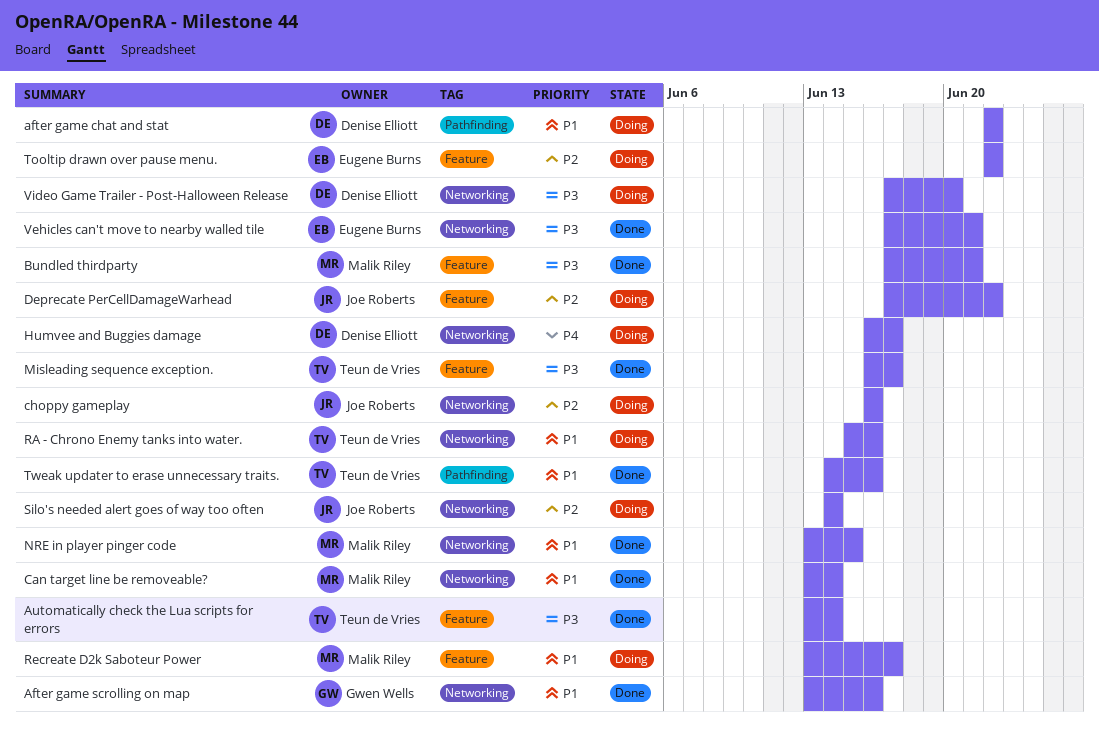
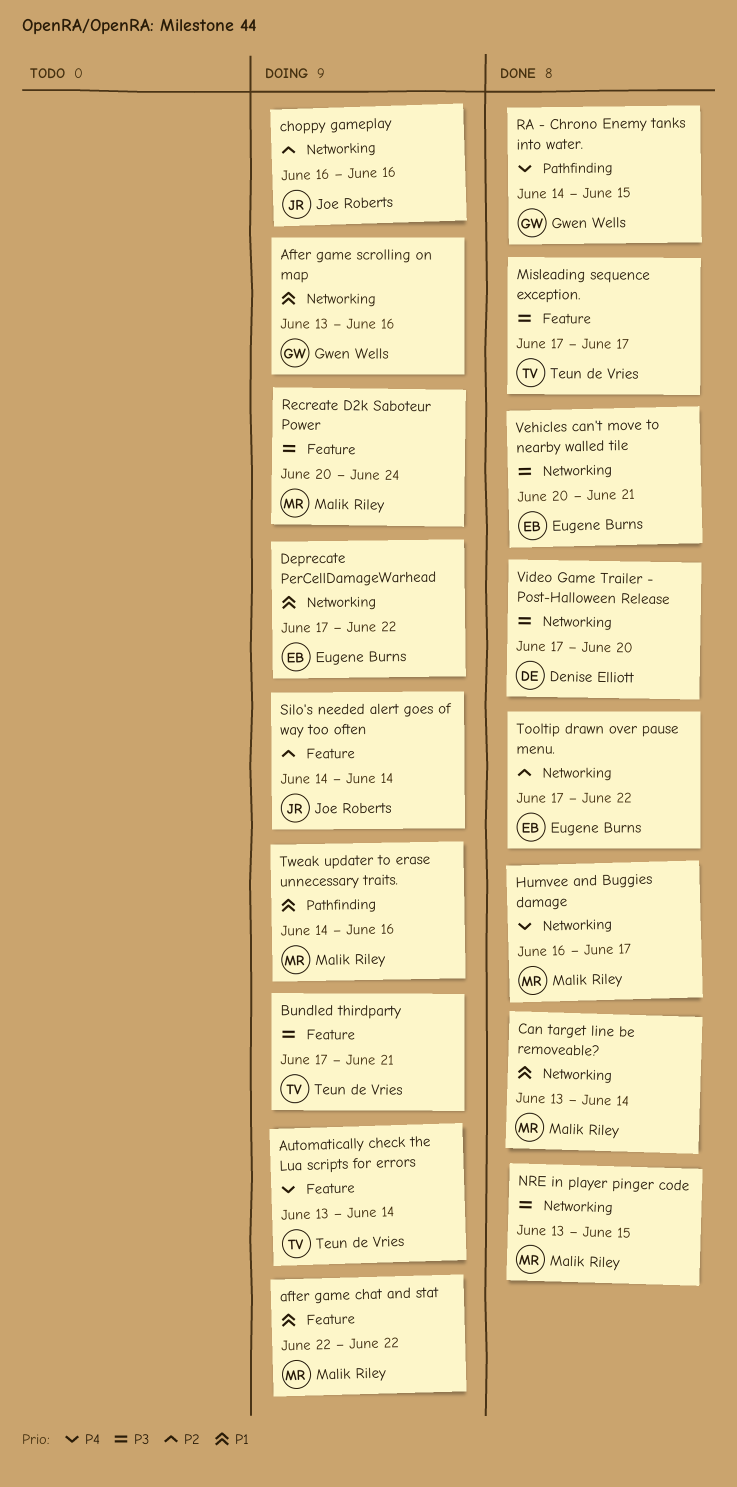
after game chat and stat, owner: Denise Elliott -> Malik Riley
after game chat and stat, label: Pathfinding -> Feature
After game scrolling on map, status: Done -> Doing
Automatically check the Lua scripts for errors, status: Done -> Doing
Automatically check the Lua scripts for errors, priority: P3 -> P4
Bundled thirdparty, status: Done -> Doing
Bundled thirdparty, owner: Malik Riley -> Teun de Vries
Deprecate PerCellDamageWarhead, owner: Joe Roberts -> Eugene Burns
Deprecate PerCellDamageWarhead, priority: P2 -> P1
Deprecate PerCellDamageWarhead, label: Feature -> Networking
Humvee and Buggies damage, status: Doing -> Done
Humvee and Buggies damage, owner: Denise Elliott -> Malik Riley
Misleading sequence exception., start: Jun 16 -> Jun 17
NRE in player pinger code, priority: P1 -> P3
RA - Chrono Enemy tanks into water., status: Doing -> Done
RA - Chrono Enemy tanks into water., owner: Teun de Vries -> Gwen Wells
RA - Chrono Enemy tanks into water., priority: P1 -> P4
RA - Chrono Enemy tanks into water., label: Networking -> Pathfinding
RA - Chrono Enemy tanks into water., start: Jun 15 -> Jun 14
RA - Chrono Enemy tanks into water., due: Jun 16 -> Jun 15
Recreate D2k Saboteur Power, priority: P1 -> P3
Recreate D2k Saboteur Power, start: Jun 13 -> Jun 20
Recreate D2k Saboteur Power, due: Jun 17 -> Jun 24
Silo's needed alert goes of way too often, label: Networking -> Feature
Tooltip drawn over pause menu., status: Doing -> Done
Tooltip drawn over pause menu., label: Feature -> Networking
Tooltip drawn over pause menu., start: Jun 22 -> Jun 17
Tweak updater to erase unnecessary traits., status: Done -> Doing
Tweak updater to erase unnecessary traits., owner: Teun de Vries -> Malik Riley
Vehicles can't move to nearby walled tile, start: Jun 17 -> Jun 20
Video Game Trailer - Post-Halloween Release, status: Doing -> Done

